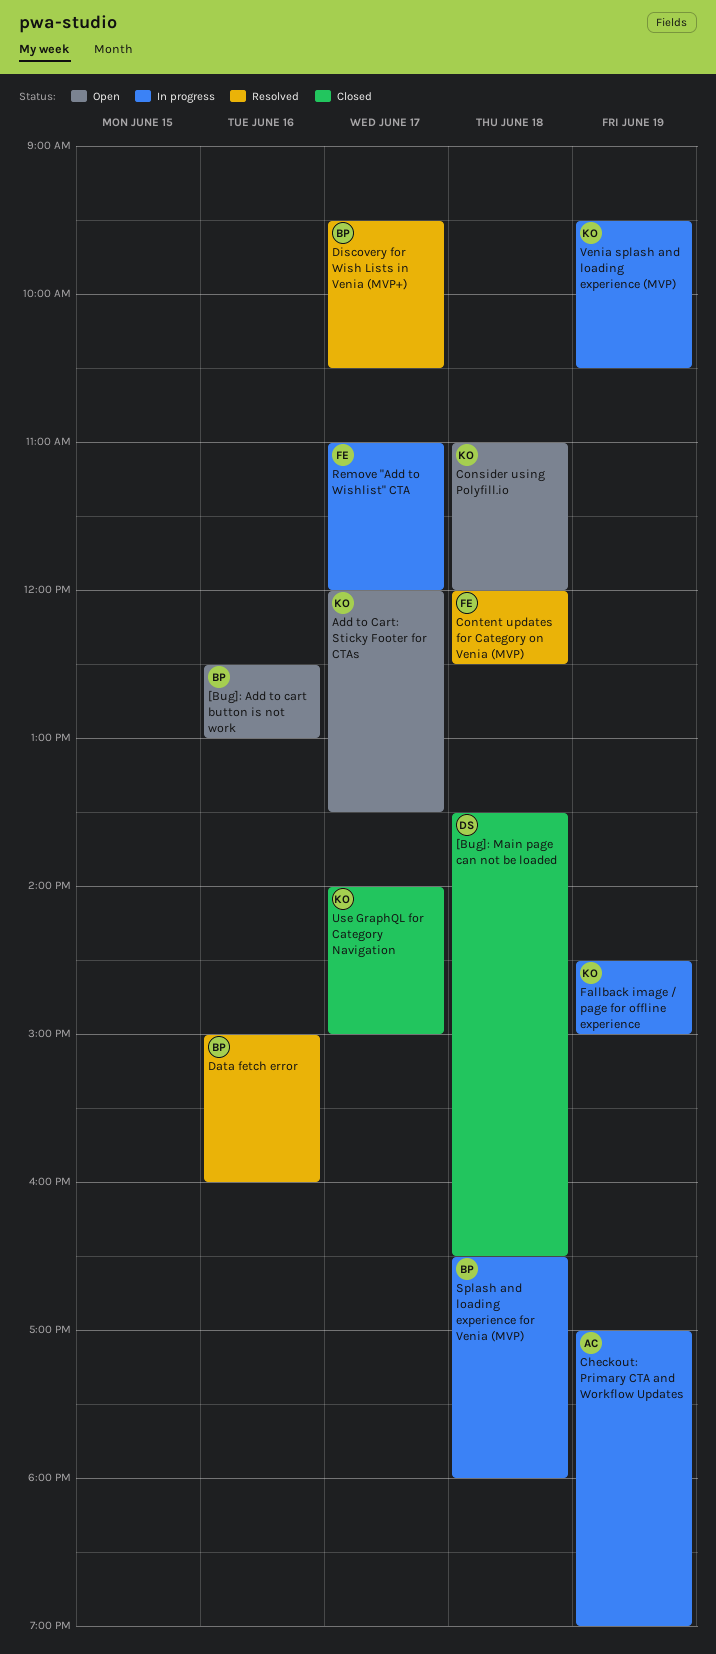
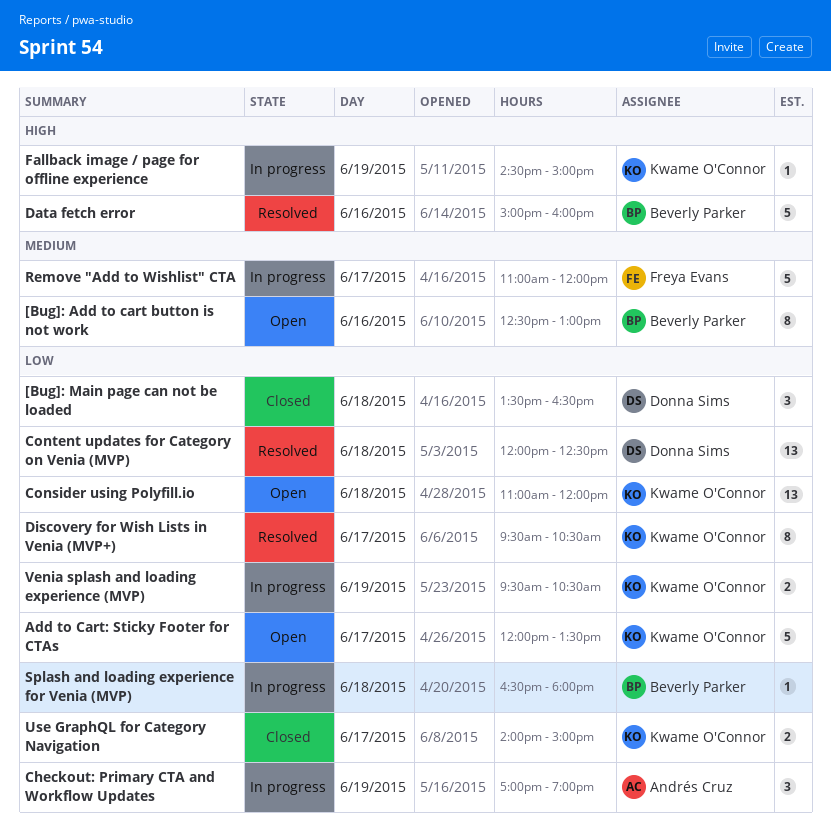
Content updates for Category on Venia (MVP), owner: Freya Evans -> Donna Sims
Discovery for Wish Lists in Venia (MVP+), owner: Beverly Parker -> Kwame O'Connor

